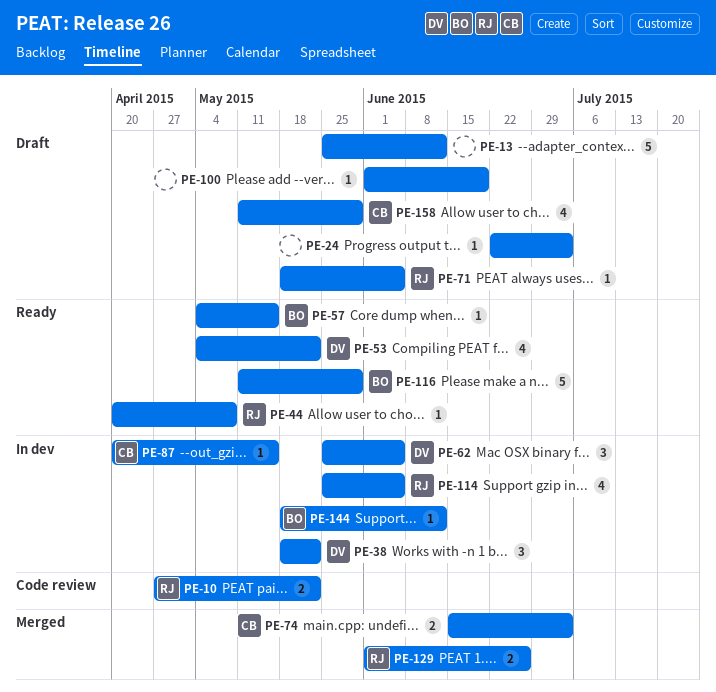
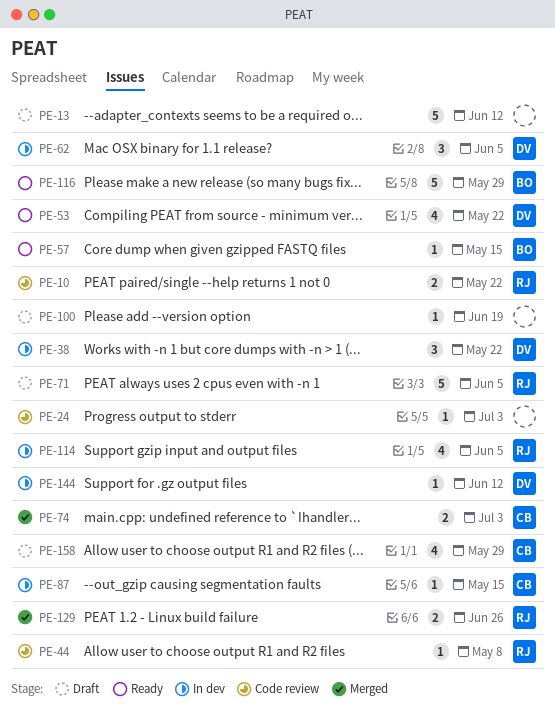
PE-24, status: Draft -> Code review
PE-44, status: Ready -> Code review
PE-71, estimate: 1 -> 5
PE-144, owner: BO -> DV

